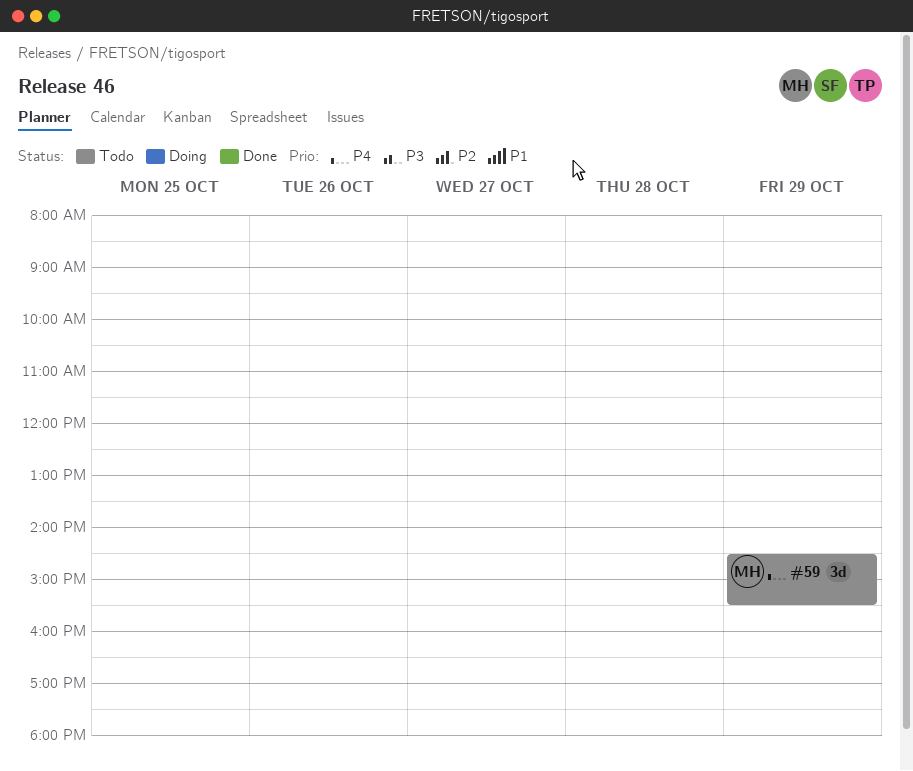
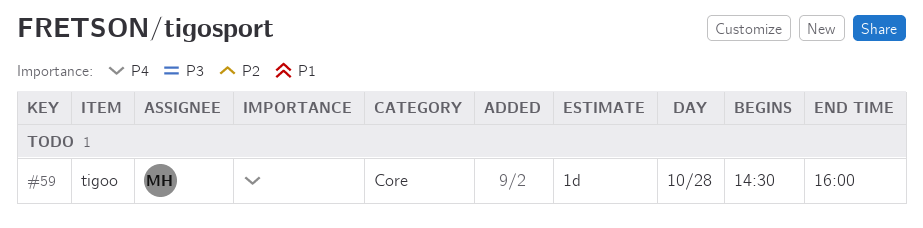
#59, estimate: 3d -> 1d
#59, day: Oct 29 -> Oct 28
#59, ends: 15:30 -> 16:00

